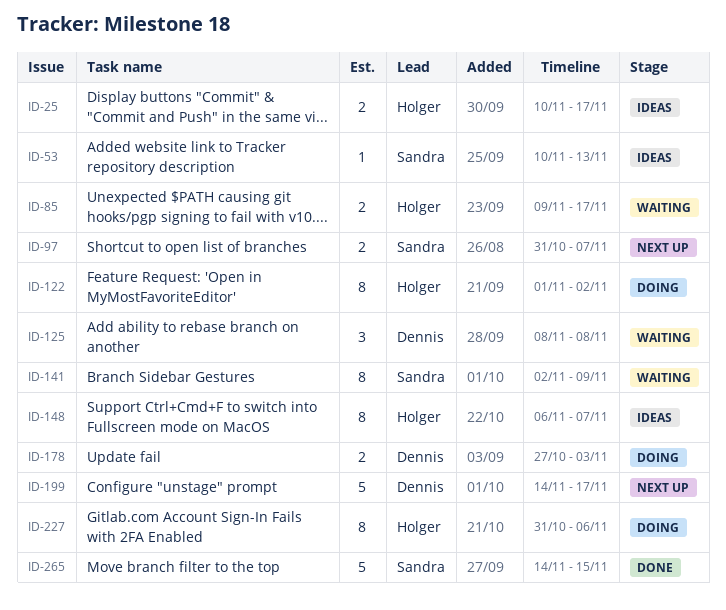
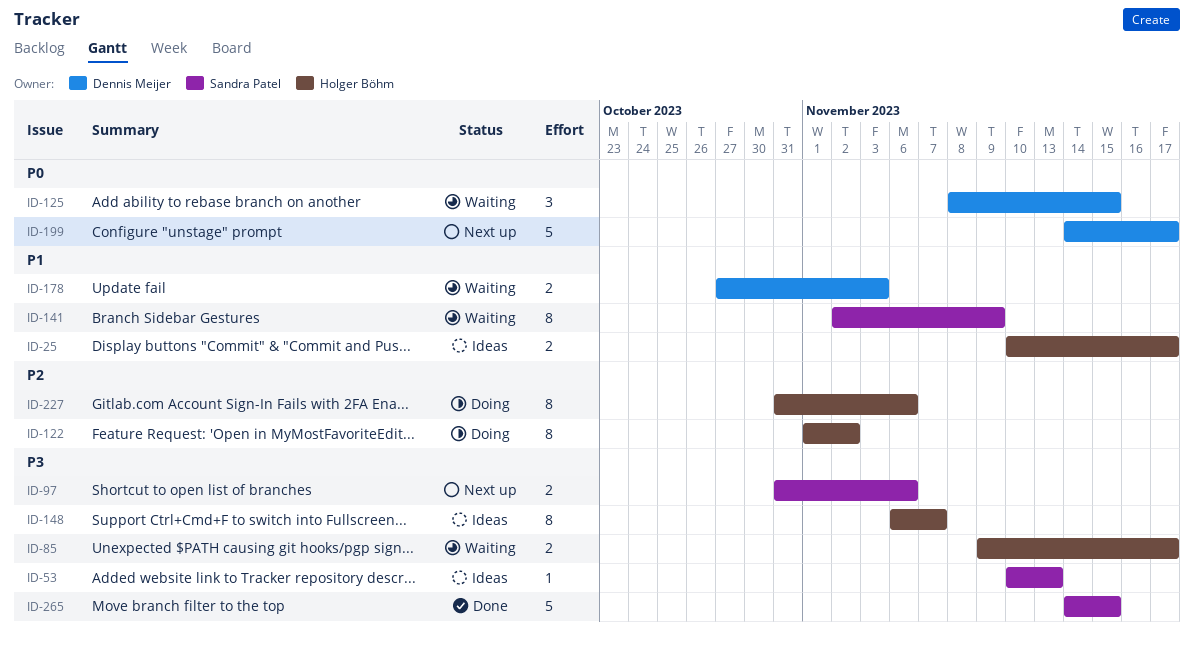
ID-97, due: Nov 7 -> Nov 6
ID-125, due: Nov 8 -> Nov 15
ID-178, status: Doing -> Waiting

